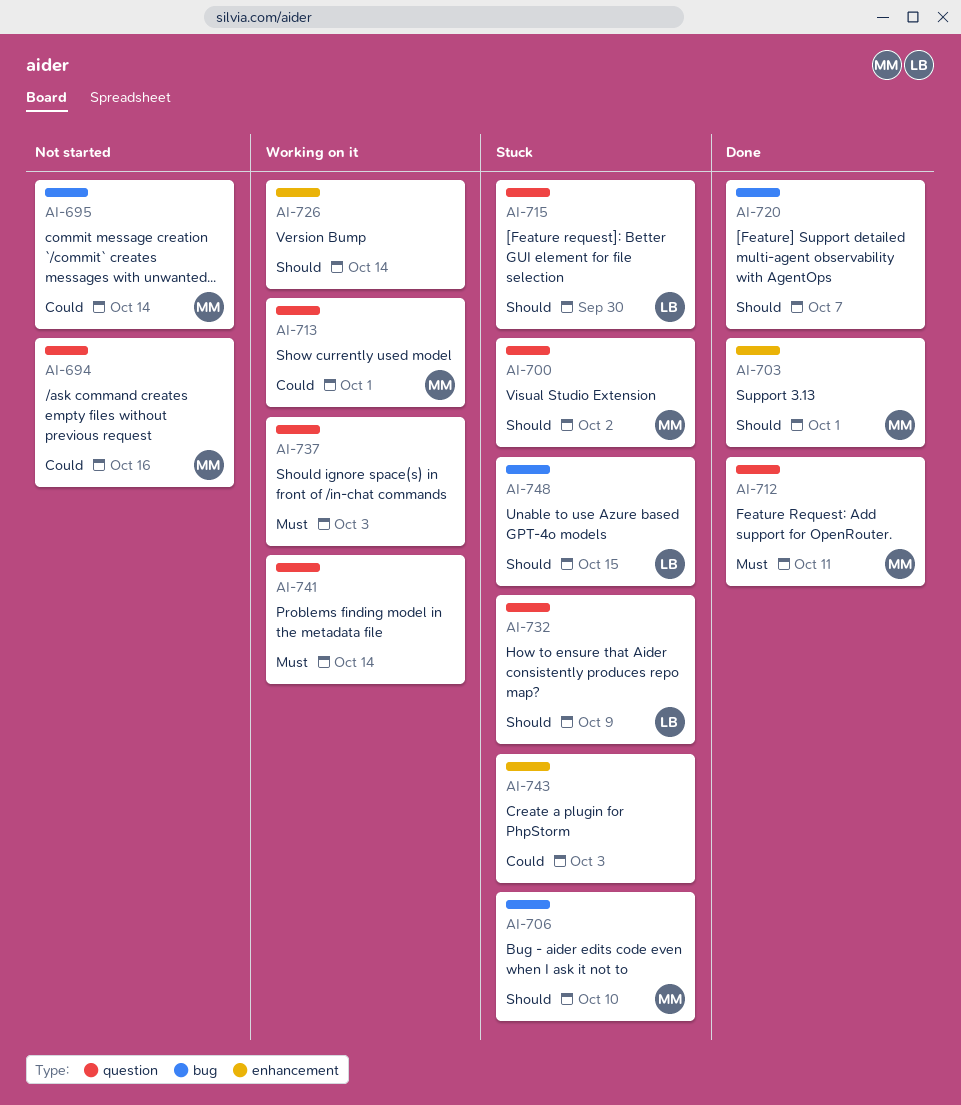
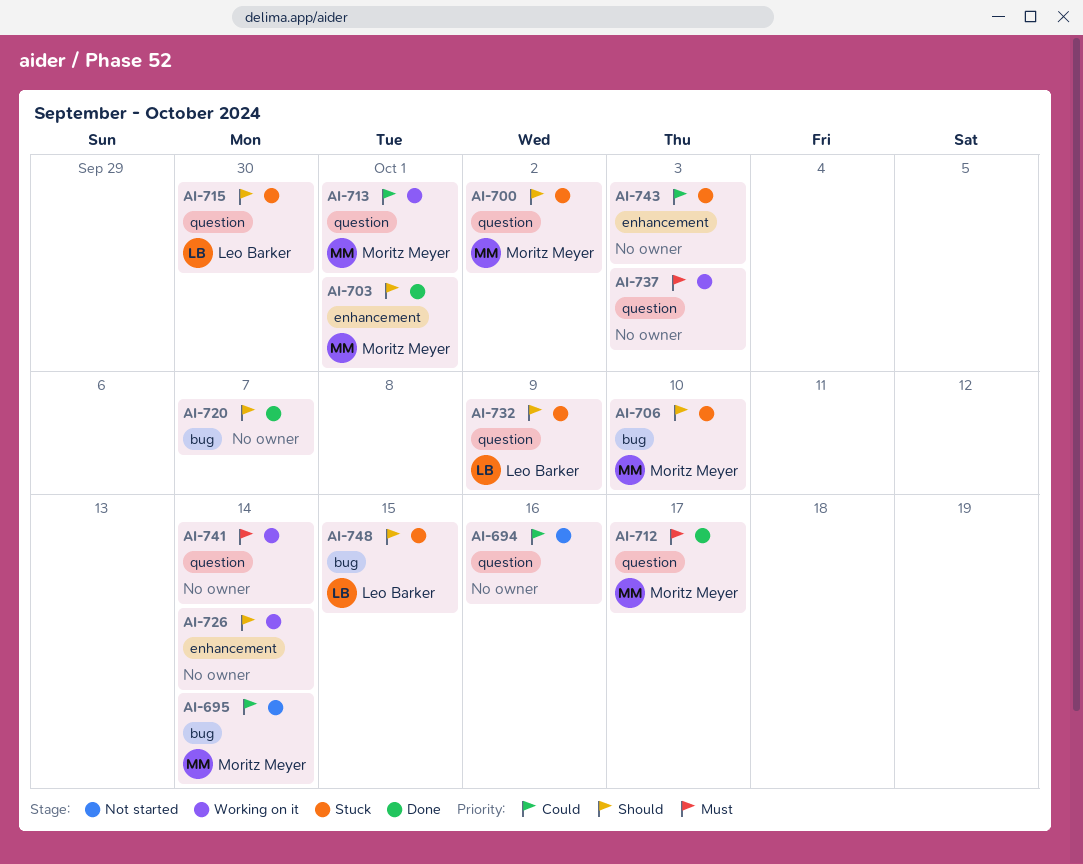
AI-694, owner: Moritz Meyer -> none
AI-712, due: Oct 11 -> Oct 17

